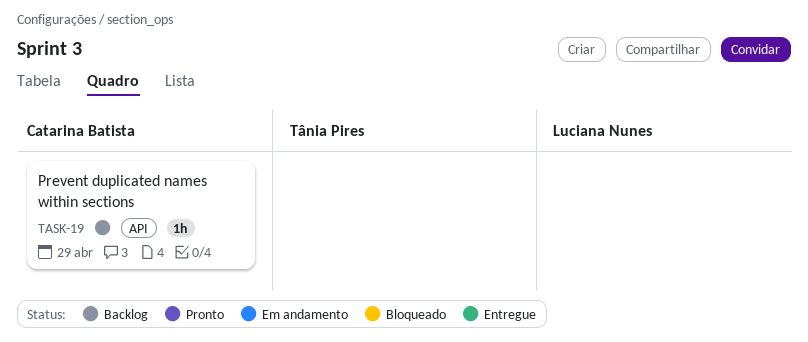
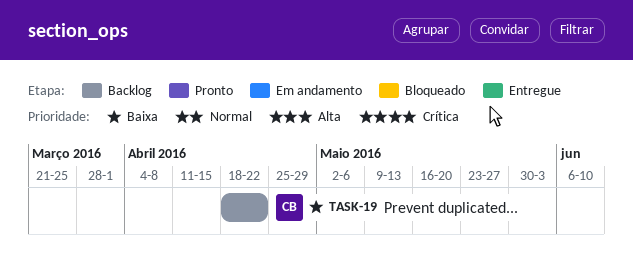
TASK-19, due: Apr 29 -> Apr 22

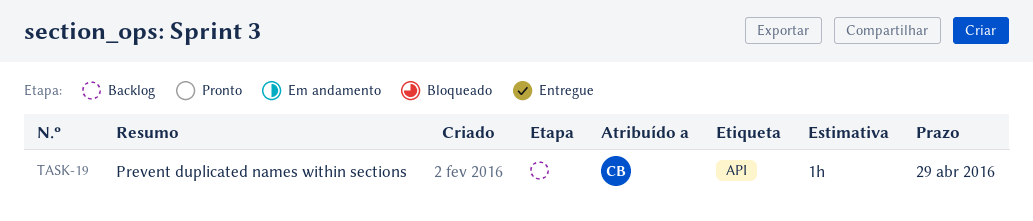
TASK-19, due: Apr 22 -> Apr 29

